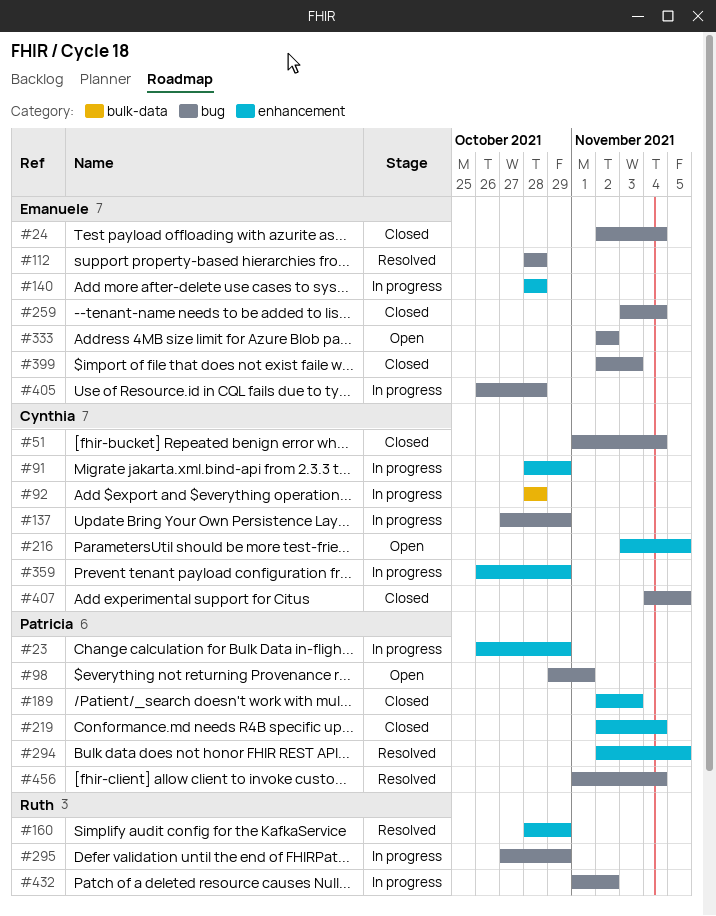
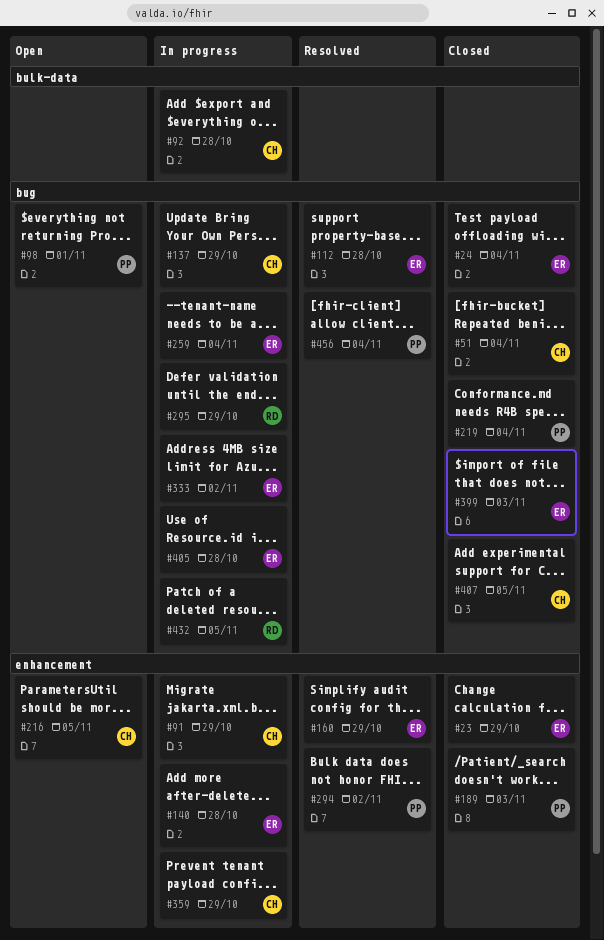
#23, status: In progress -> Closed
#23, owner: Patricia -> Emanuele
#160, owner: Ruth -> Emanuele
#219, label: enhancement -> bug
#259, status: Closed -> In progress
#294, due: Nov 5 -> Nov 2
#333, status: Open -> In progress
#432, due: Nov 2 -> Nov 5

